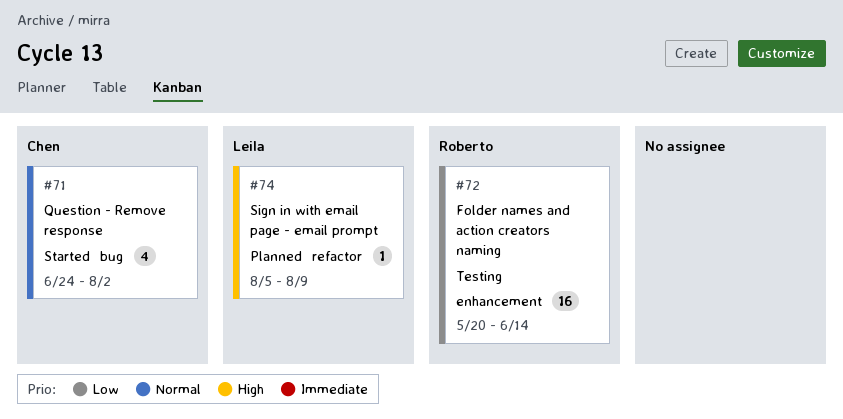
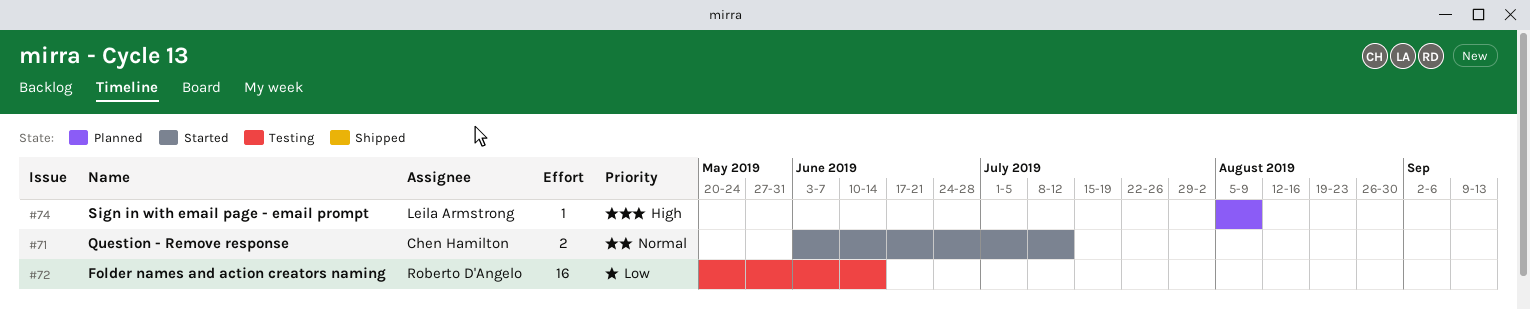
#71, estimate: 4 -> 2
#71, start: Jun 24 -> Jun 3
#71, due: Aug 2 -> Jul 12

